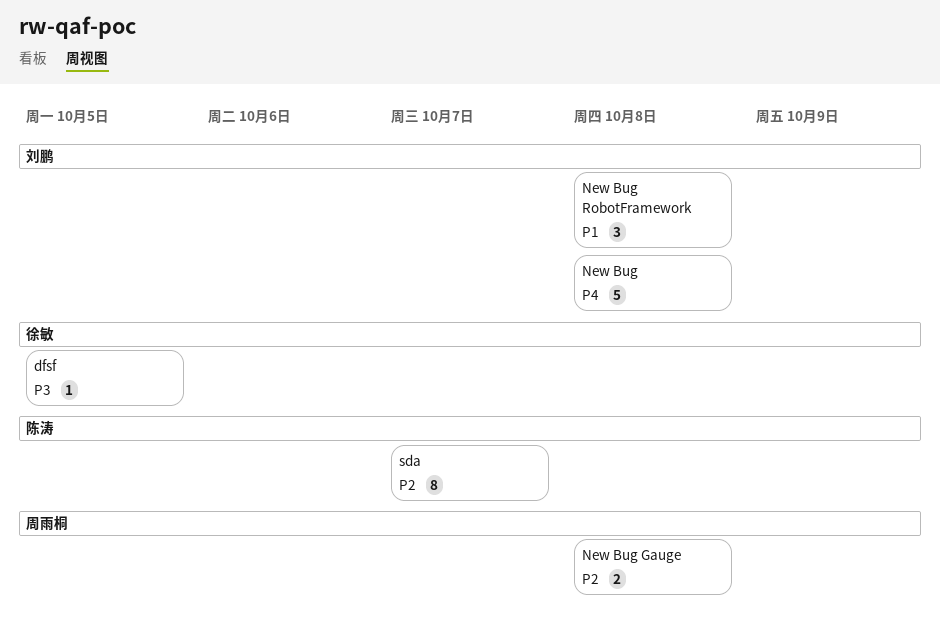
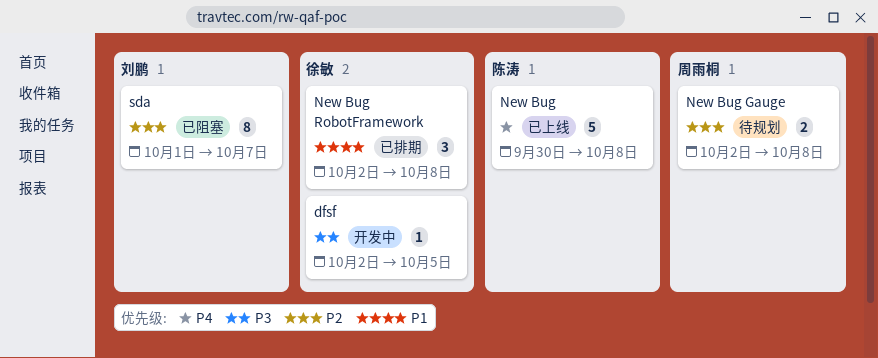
New Bug, owner: 刘鹏 -> 陈涛
New Bug RobotFramework, owner: 刘鹏 -> 徐敏
sda, owner: 陈涛 -> 刘鹏

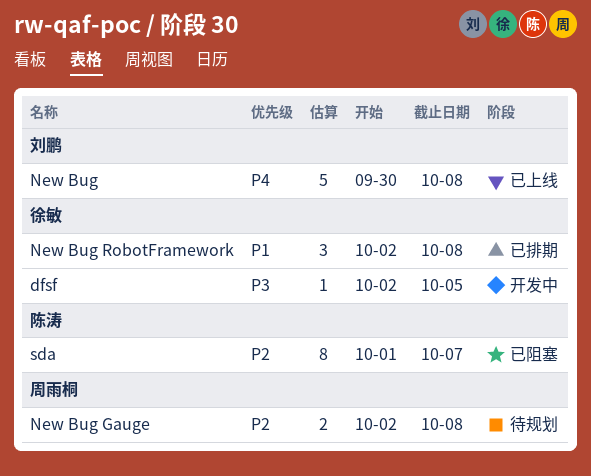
New Bug, owner: 陈涛 -> 刘鹏
sda, owner: 刘鹏 -> 陈涛

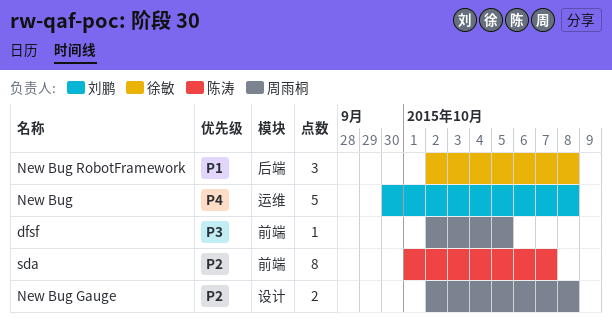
dfsf, owner: 徐敏 -> 周雨桐

